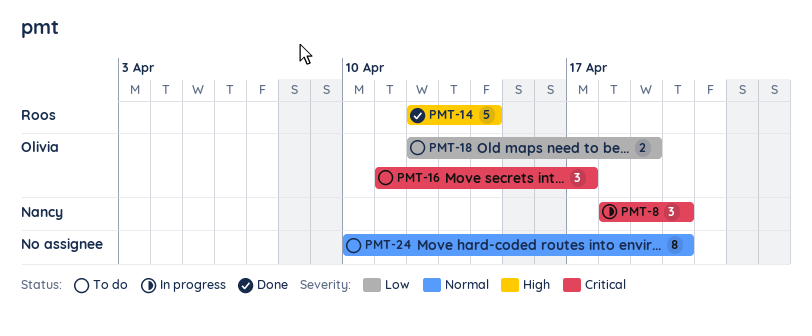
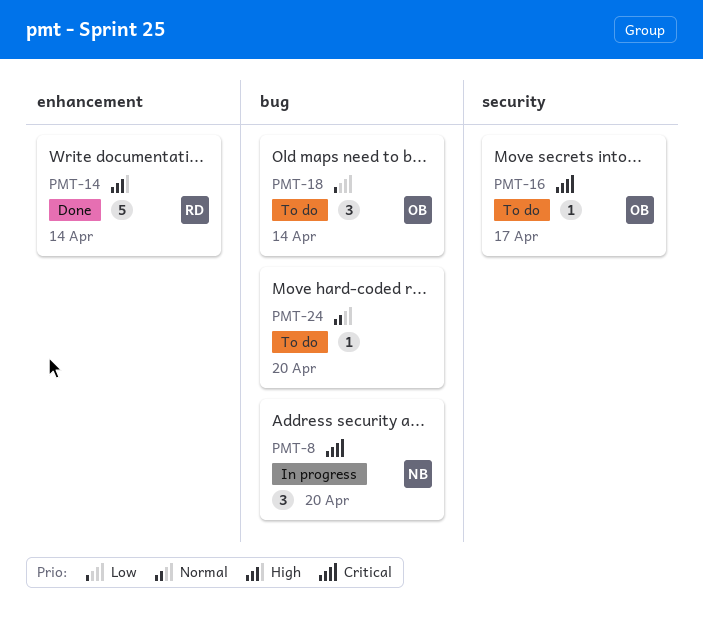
PMT-16, estimate: 3 -> 1
PMT-18, estimate: 2 -> 3
PMT-18, due: Apr 19 -> Apr 14
PMT-24, estimate: 8 -> 1

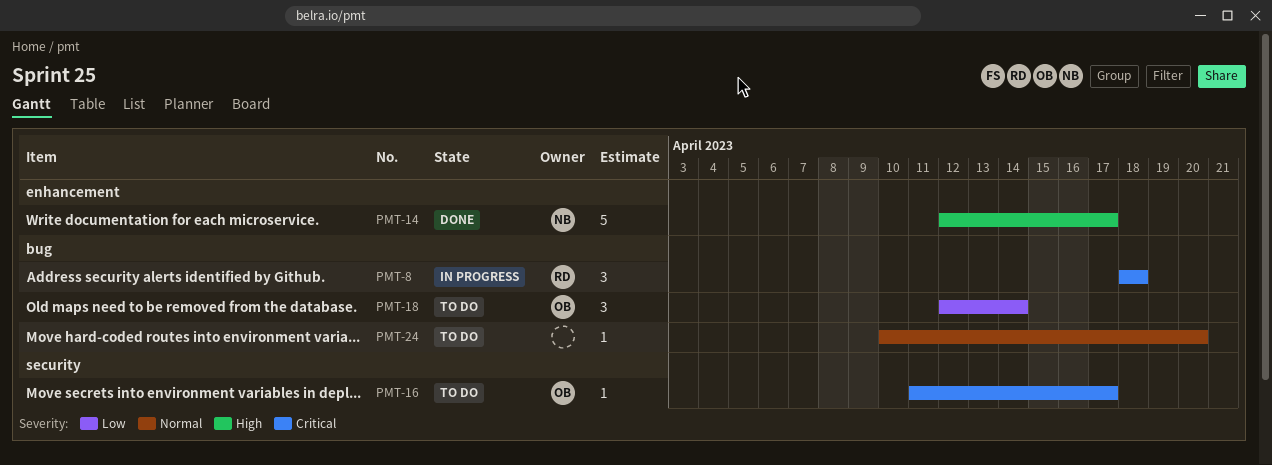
PMT-8, owner: NB -> RD
PMT-8, due: Apr 20 -> Apr 18
PMT-14, owner: RD -> NB
PMT-14, due: Apr 14 -> Apr 17

